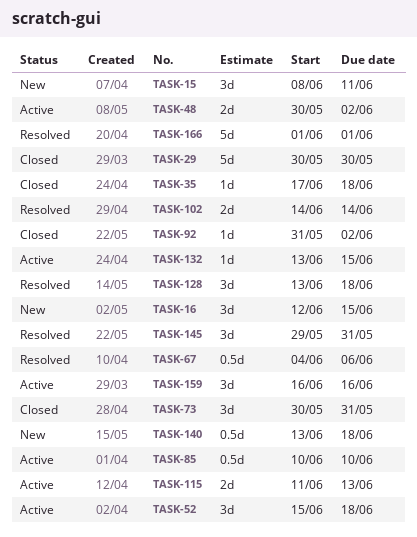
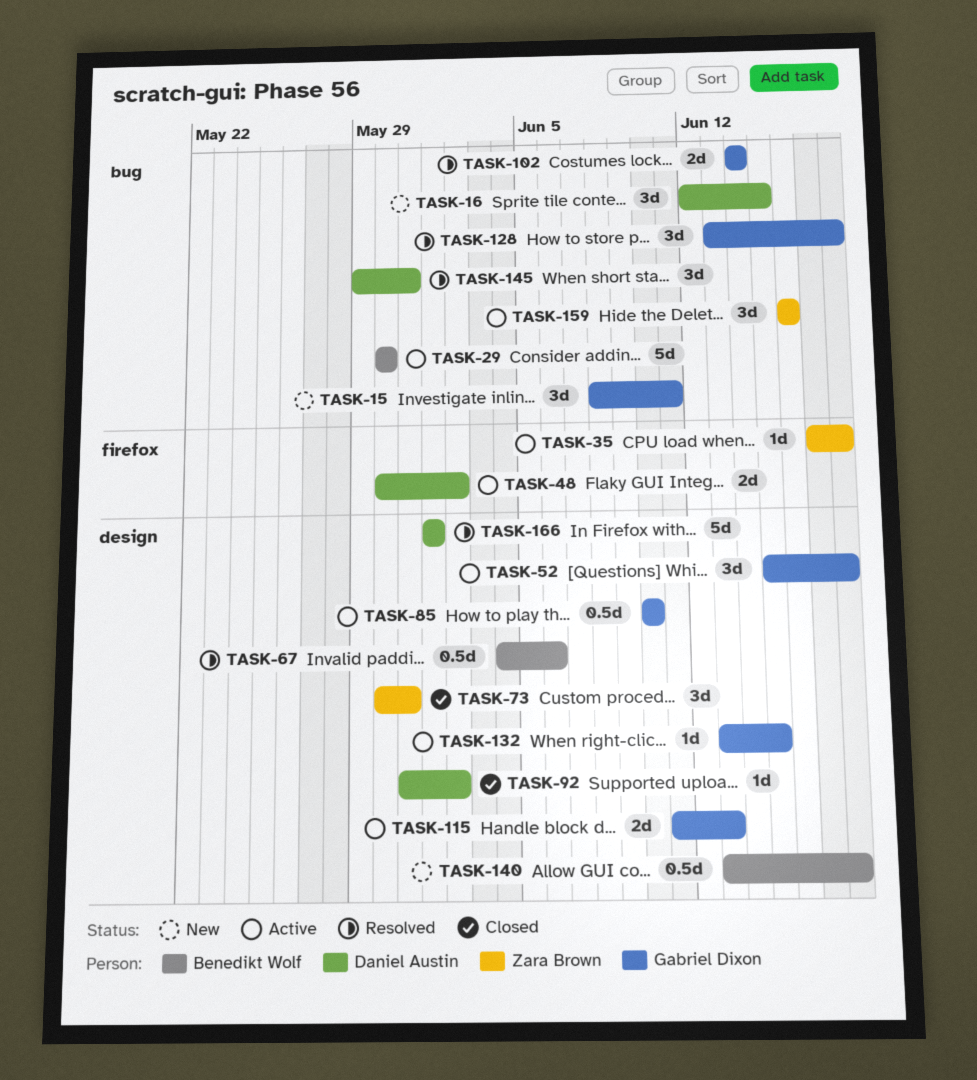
TASK-29, status: Closed -> Active
TASK-35, status: Closed -> Active

